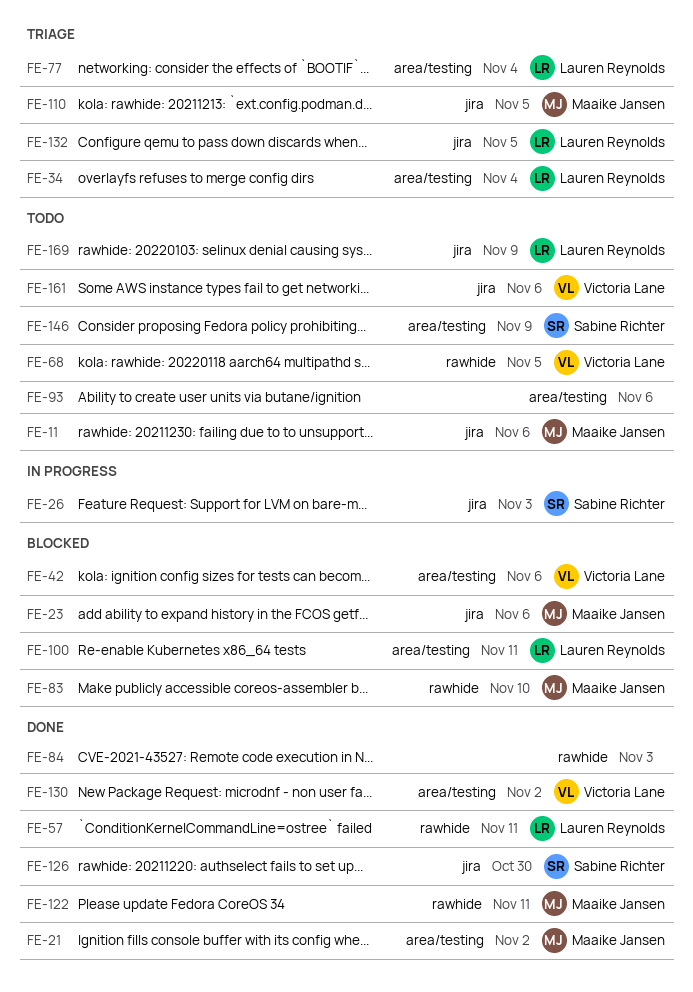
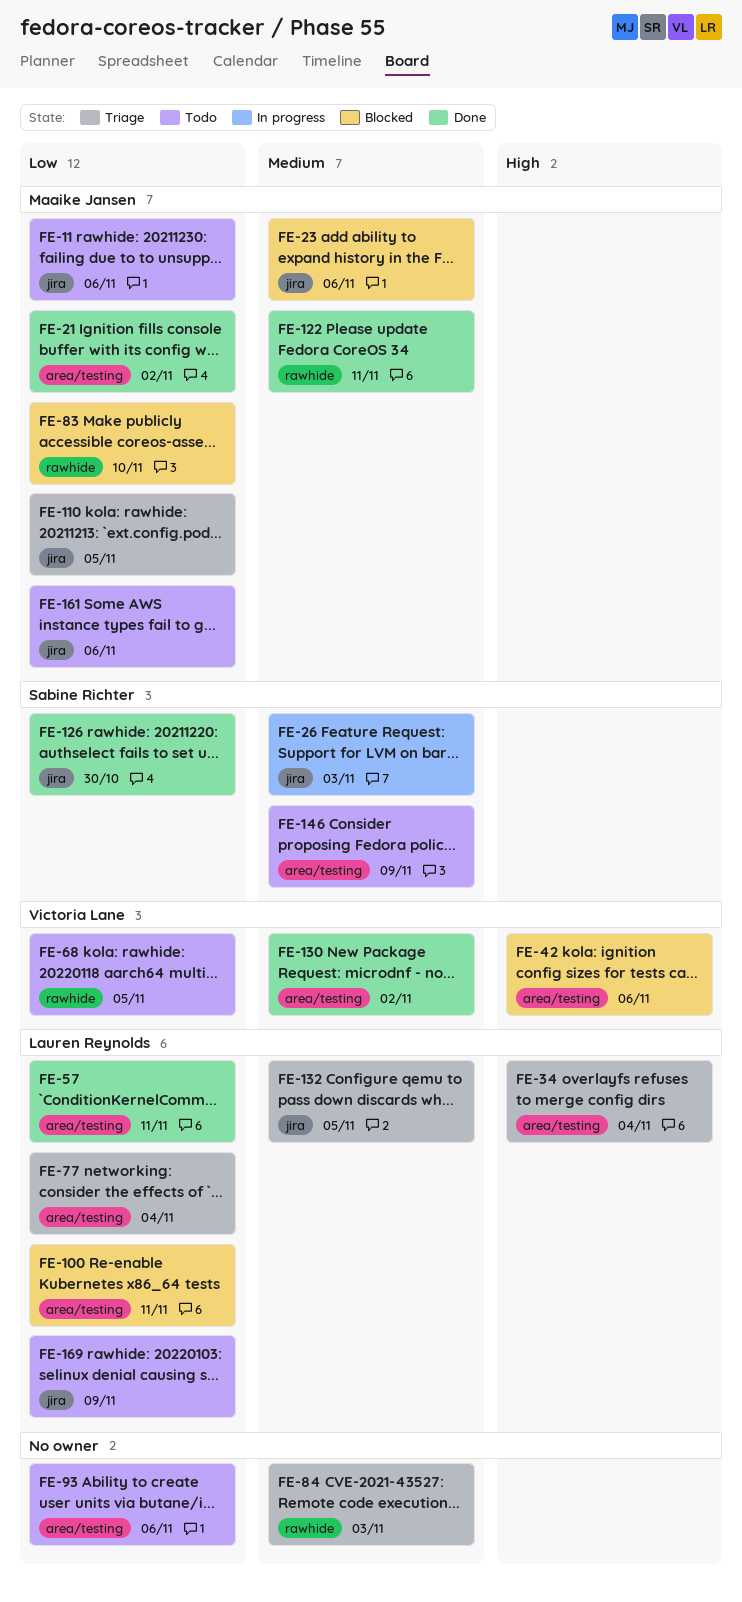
FE-57, label: rawhide -> area/testing
FE-84, status: Done -> Triage
FE-161, owner: Victoria Lane -> Maaike Jansen

